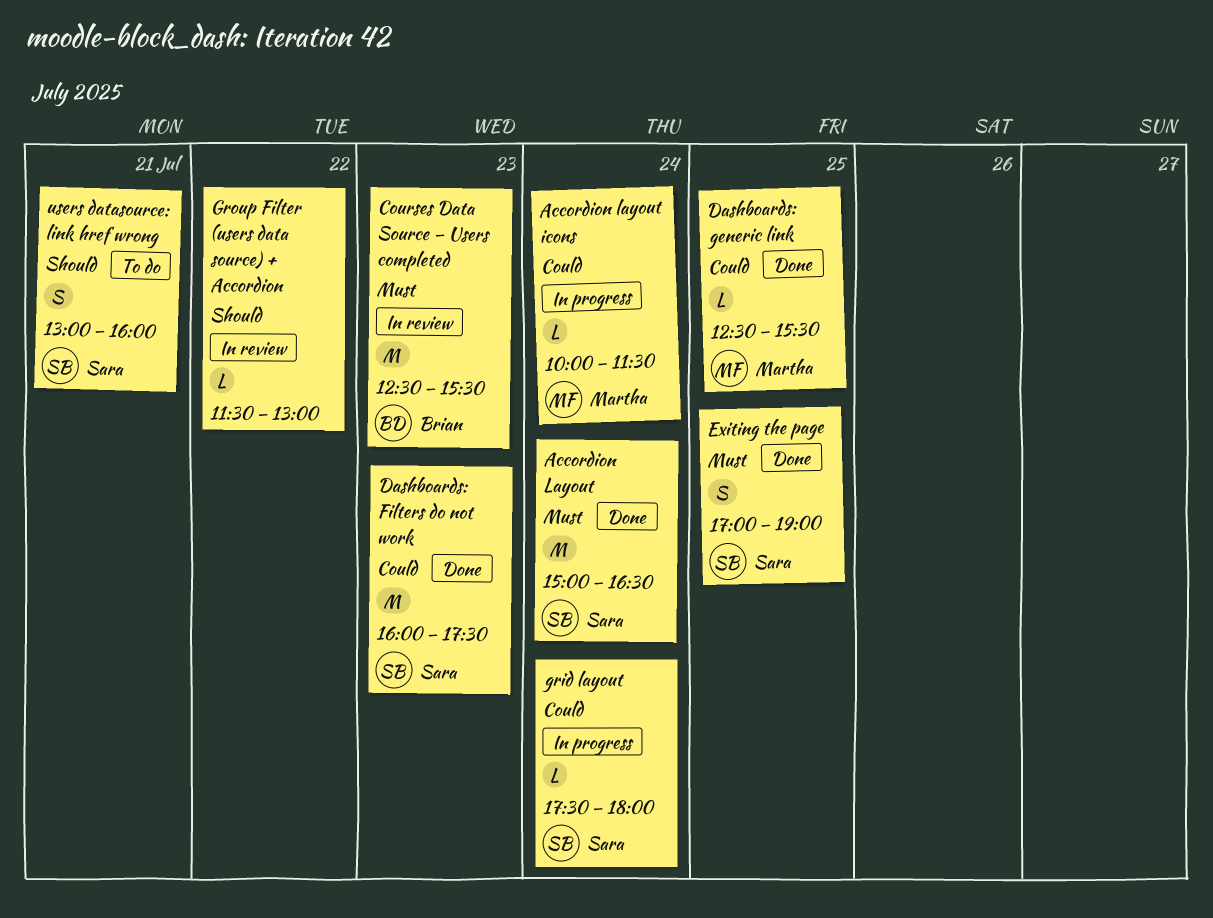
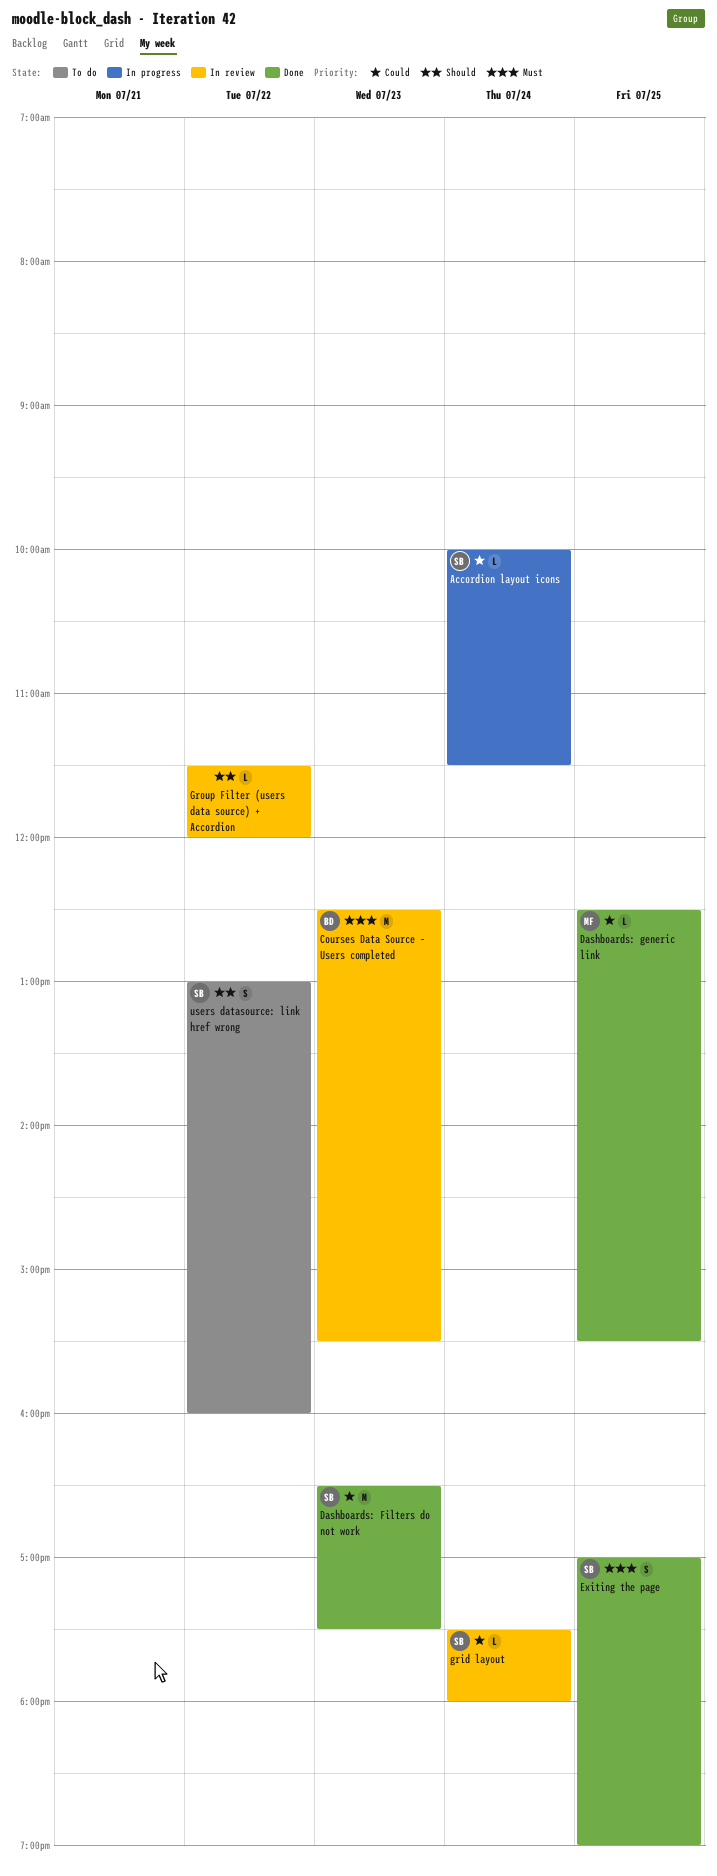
Accordion Layout: present -> none
Accordion layout icons, owner: Martha -> Sara
Dashboards: Filters do not work, begins: 16:00 -> 16:30
grid layout, status: In progress -> In review
Group Filter (users data source) + Accordion, ends: 13:00 -> 12:00
users datasource: link href wrong, day: Jul 21 -> Jul 22

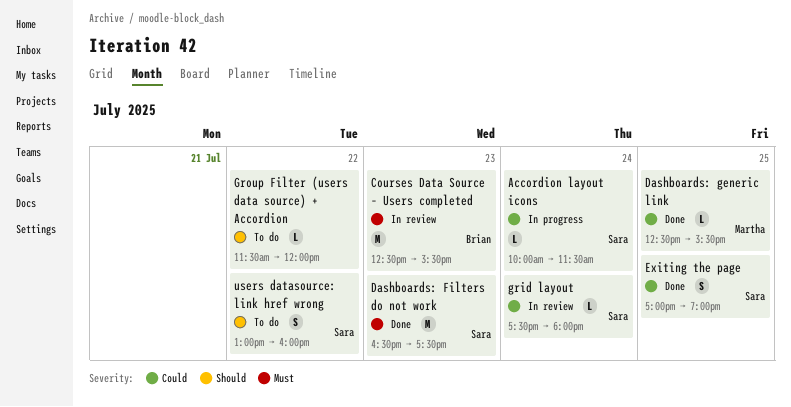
Dashboards: Filters do not work, priority: Could -> Must
Exiting the page, priority: Must -> Could
Group Filter (users data source) + Accordion, status: In review -> To do

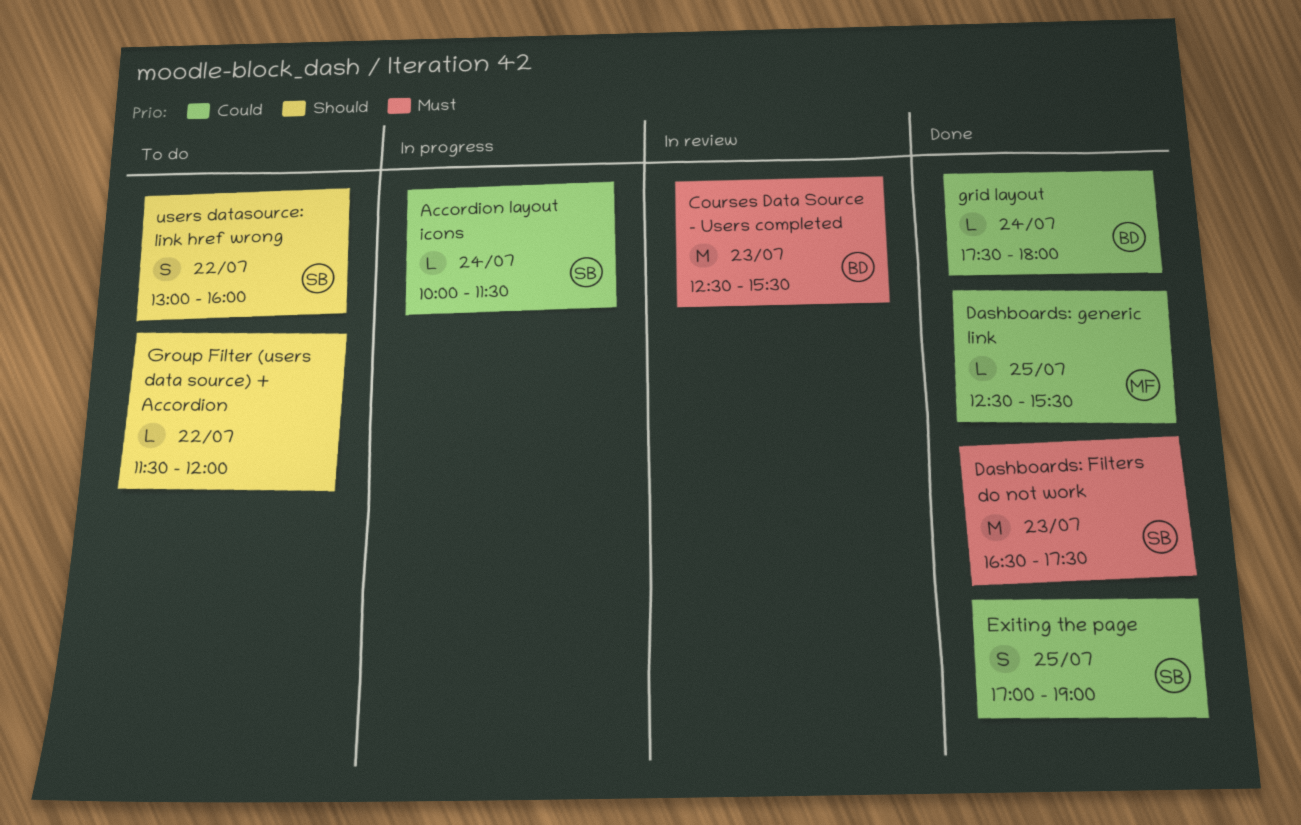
grid layout, status: In review -> Done
grid layout, owner: Sara -> Brian

